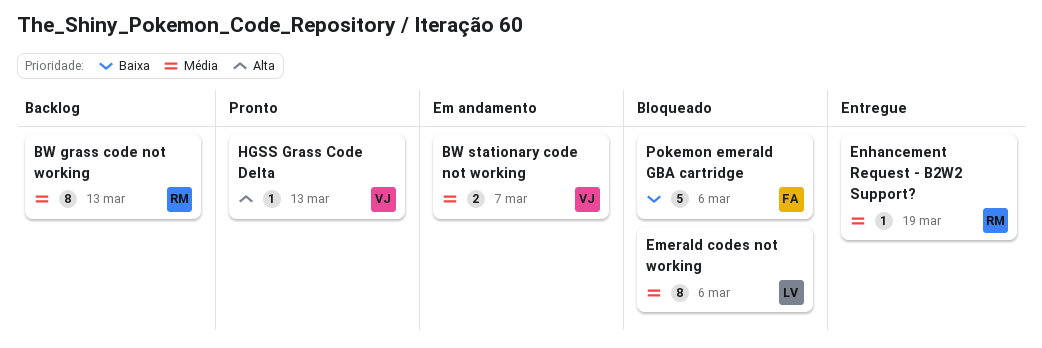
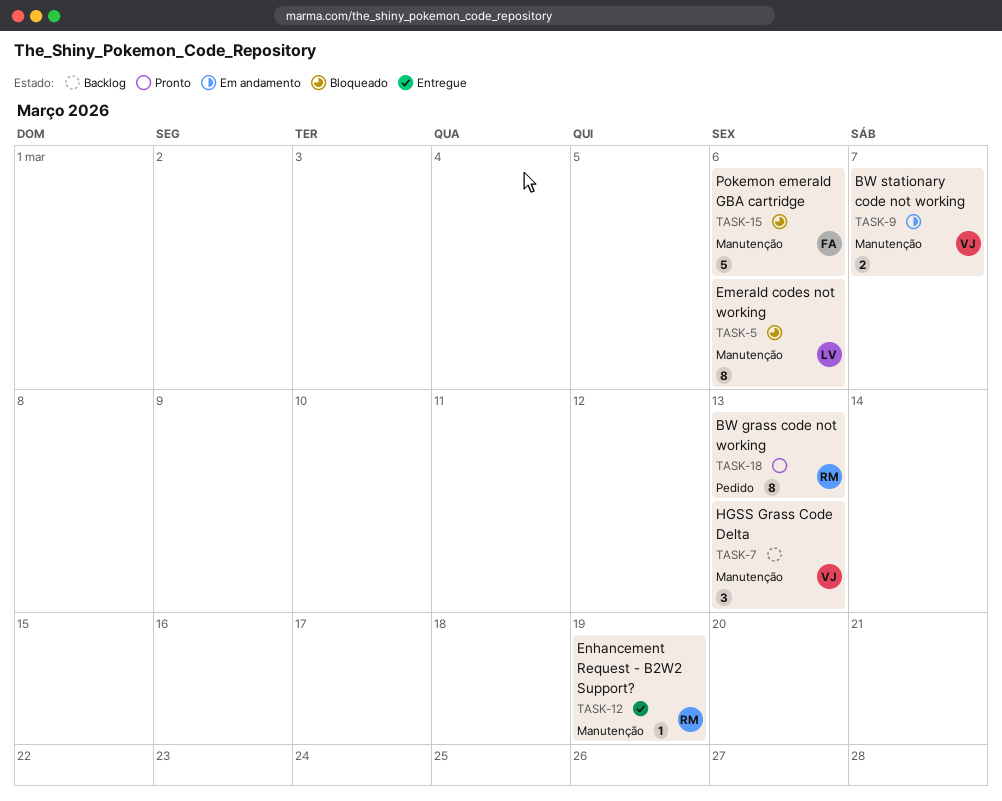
BW grass code not working, status: Backlog -> Pronto
HGSS Grass Code Delta, status: Pronto -> Backlog
HGSS Grass Code Delta, estimate: 1 -> 3

